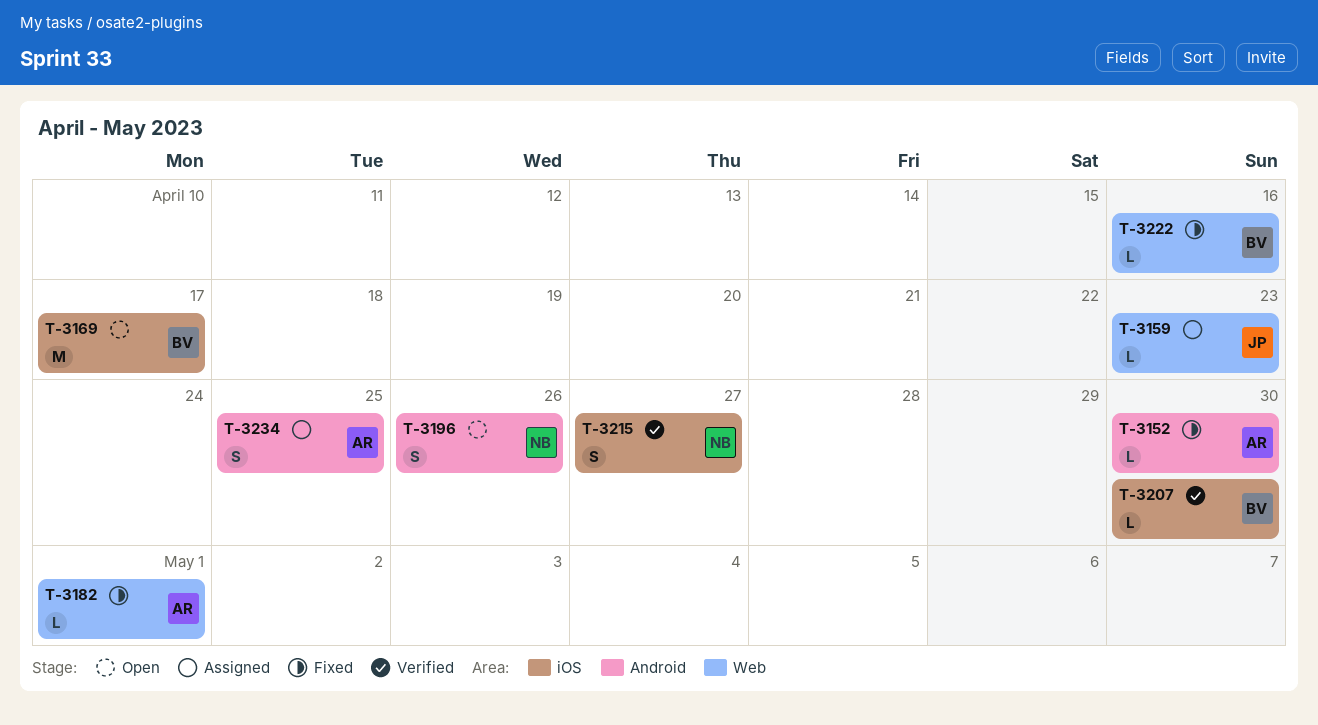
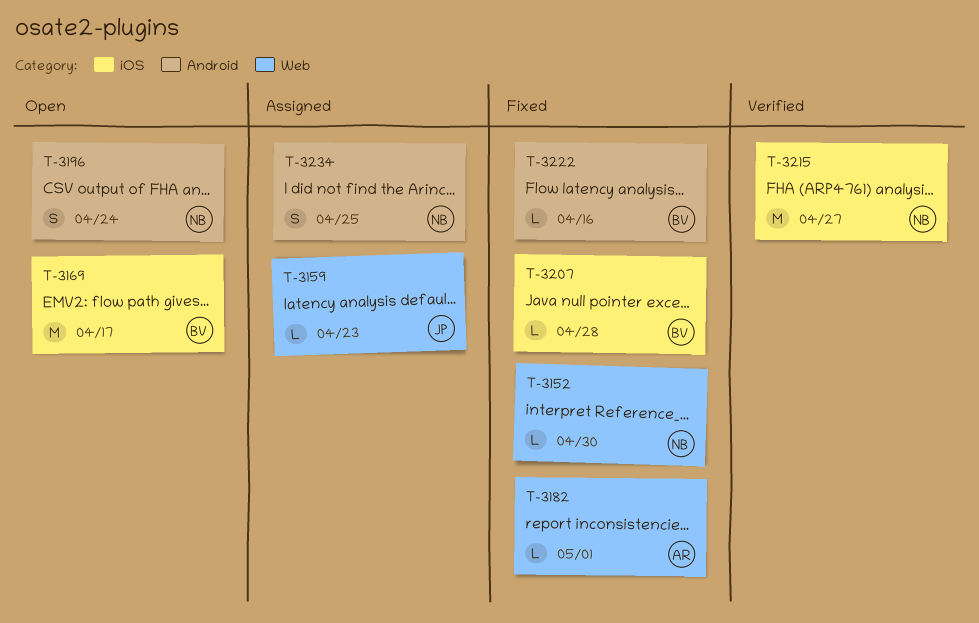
T-3152, owner: AR -> NB
T-3152, label: Android -> Web
T-3196, due: Apr 26 -> Apr 24
T-3207, status: Verified -> Fixed
T-3207, due: Apr 30 -> Apr 28
T-3215, estimate: S -> M
T-3222, label: Web -> Android
T-3234, owner: AR -> NB

